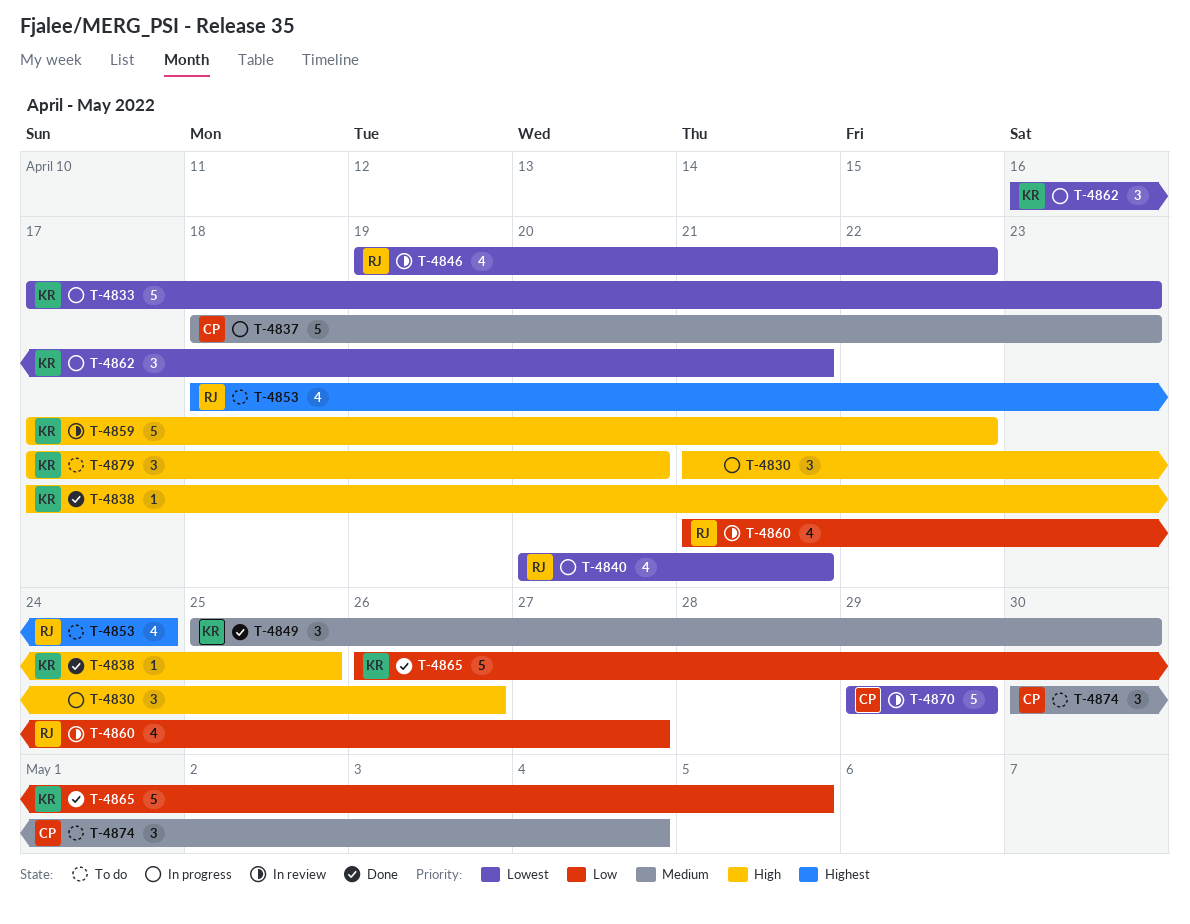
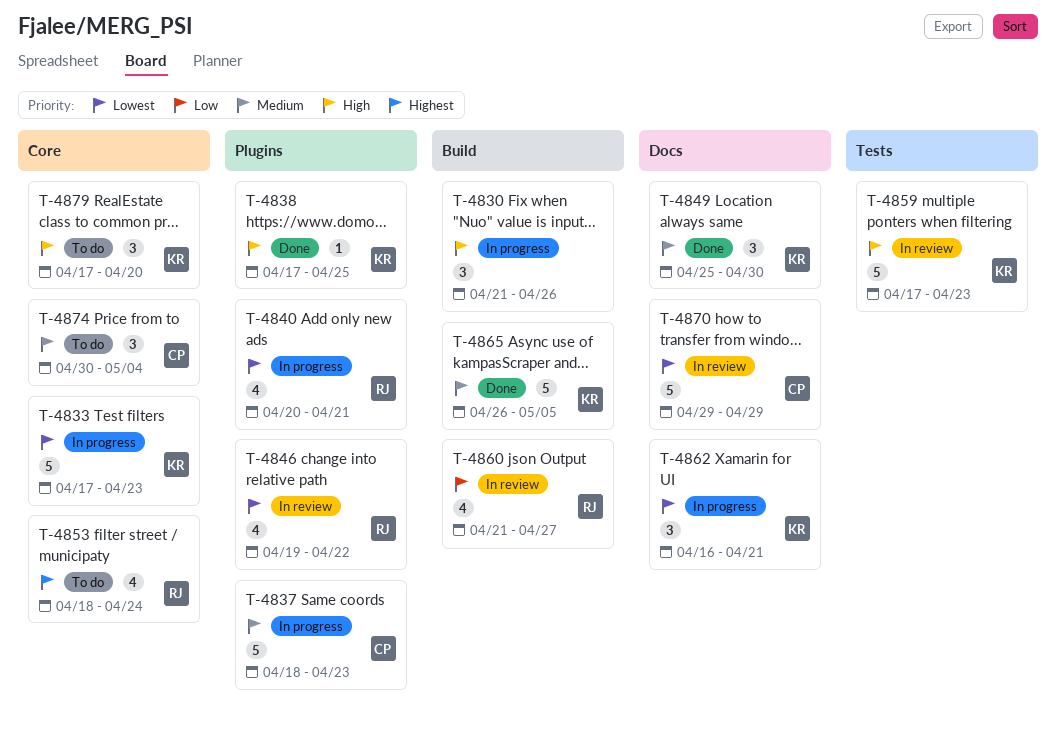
T-4859, due: Apr 22 -> Apr 23
T-4865, priority: Low -> Medium

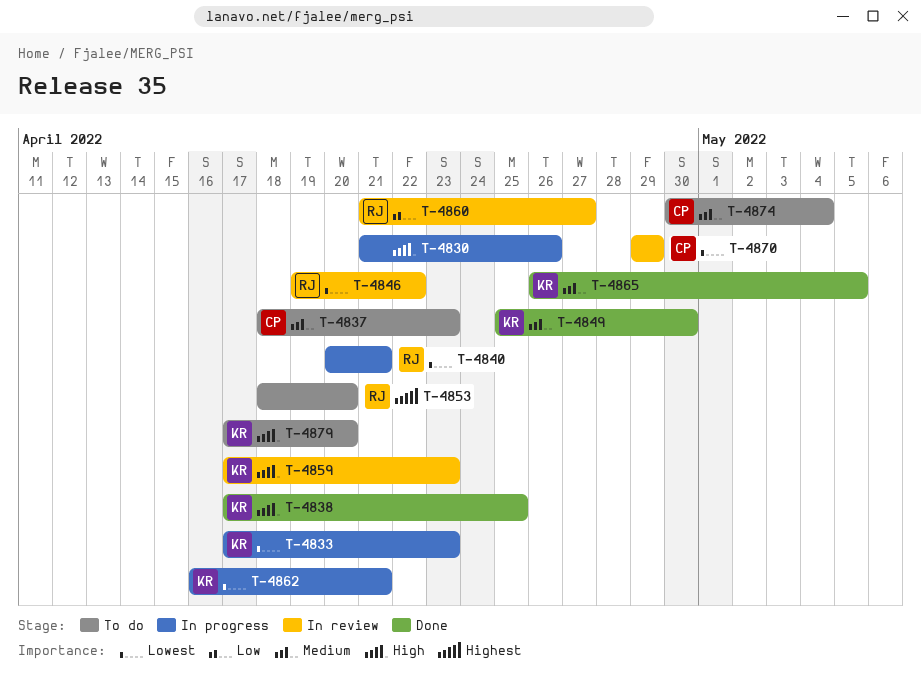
T-4837, status: In progress -> To do
T-4853, due: Apr 24 -> Apr 20

